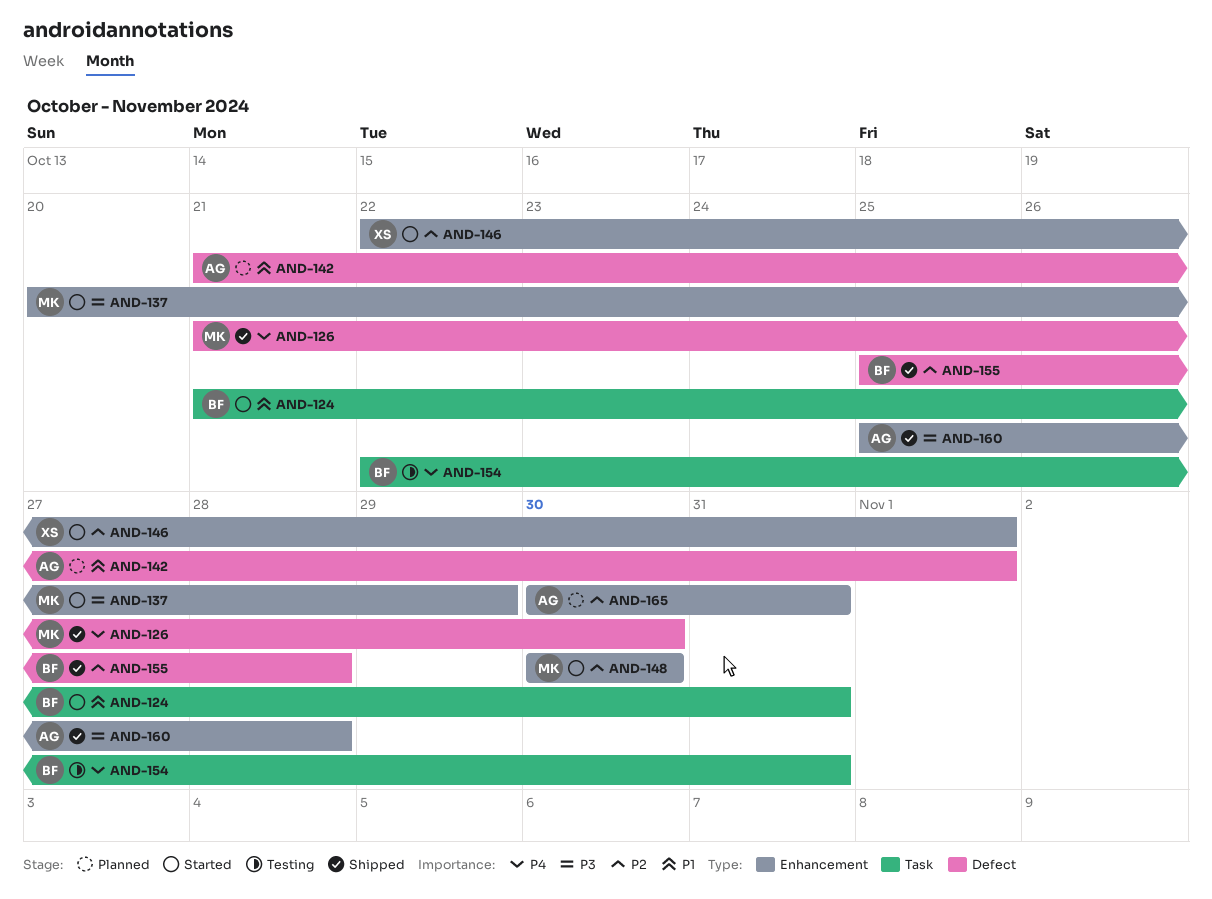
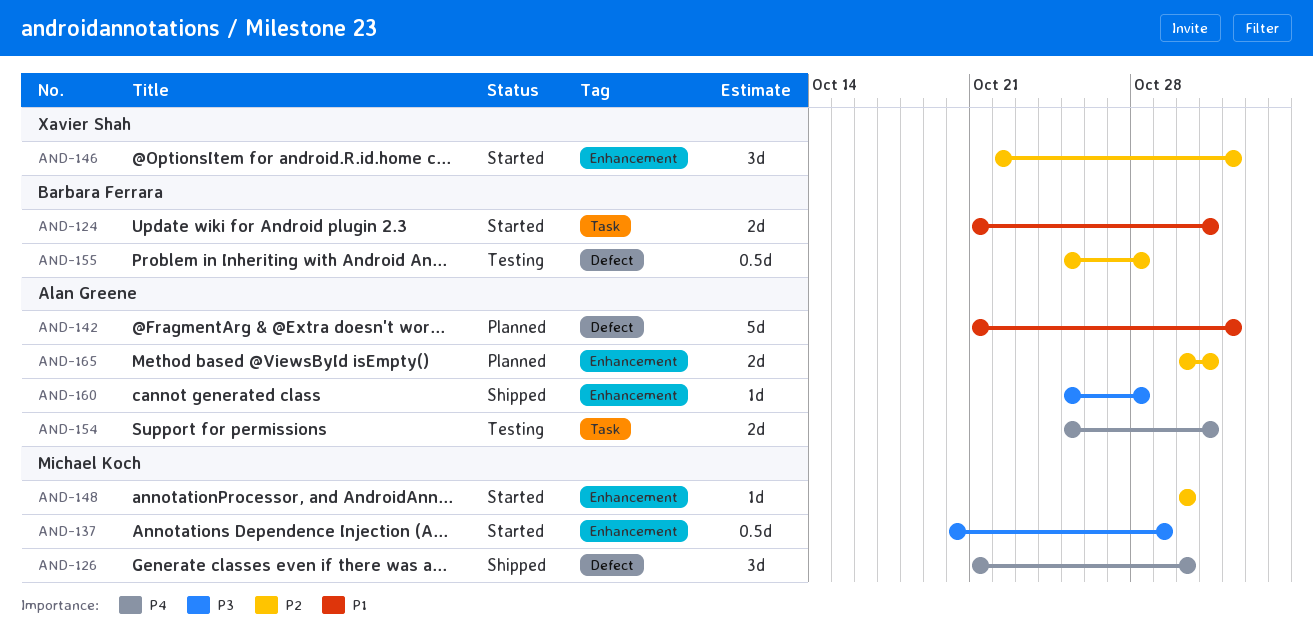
AND-154, owner: Barbara Ferrara -> Alan Greene
AND-154, start: Oct 22 -> Oct 25
AND-155, status: Shipped -> Testing

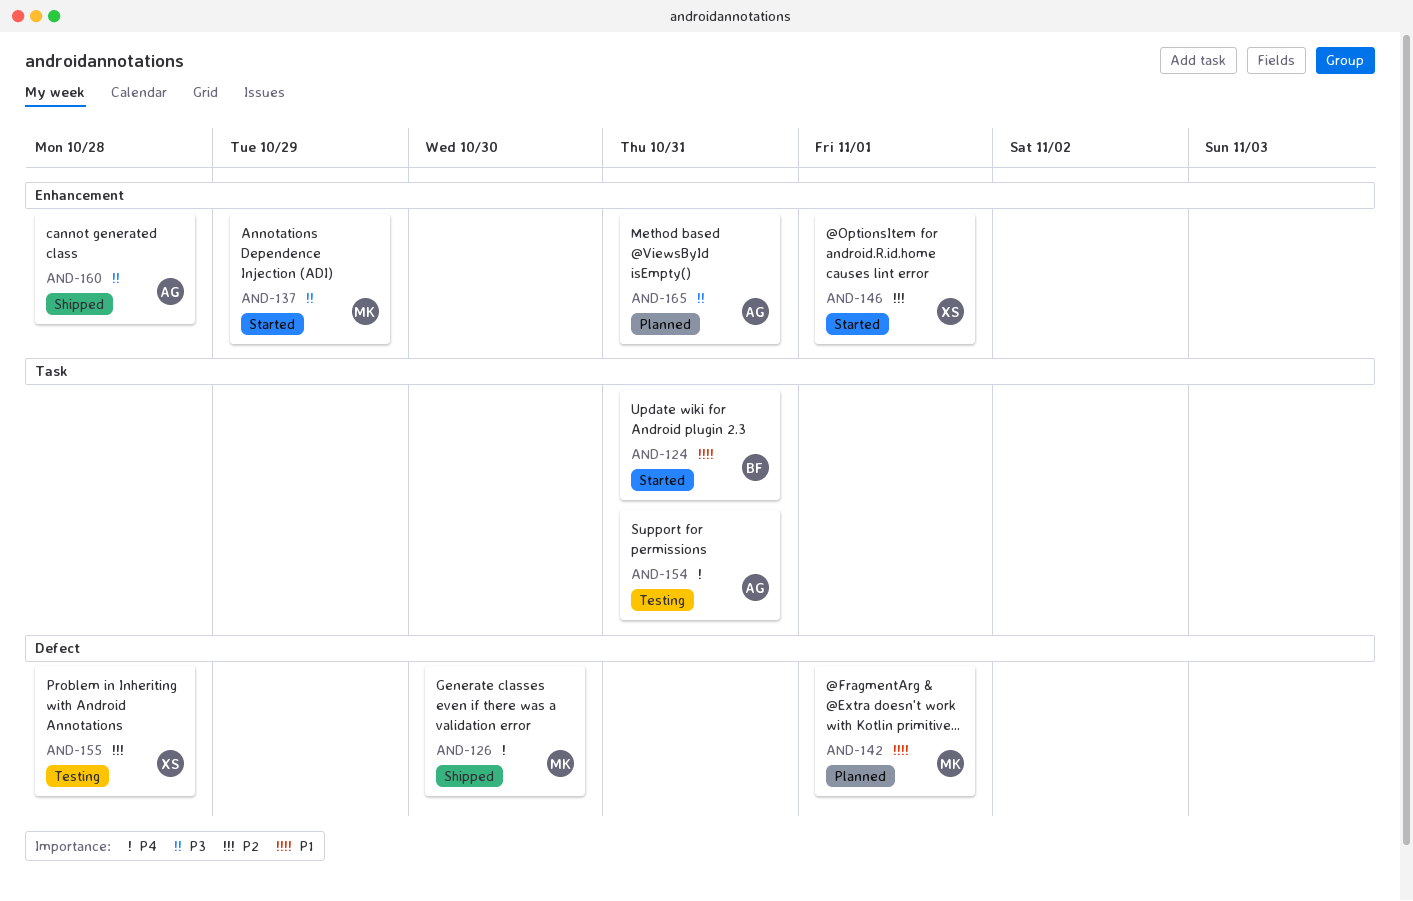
AND-142, owner: Alan Greene -> Michael Koch
AND-148: present -> none
AND-155, owner: Barbara Ferrara -> Xavier Shah
AND-165, priority: P2 -> P3

